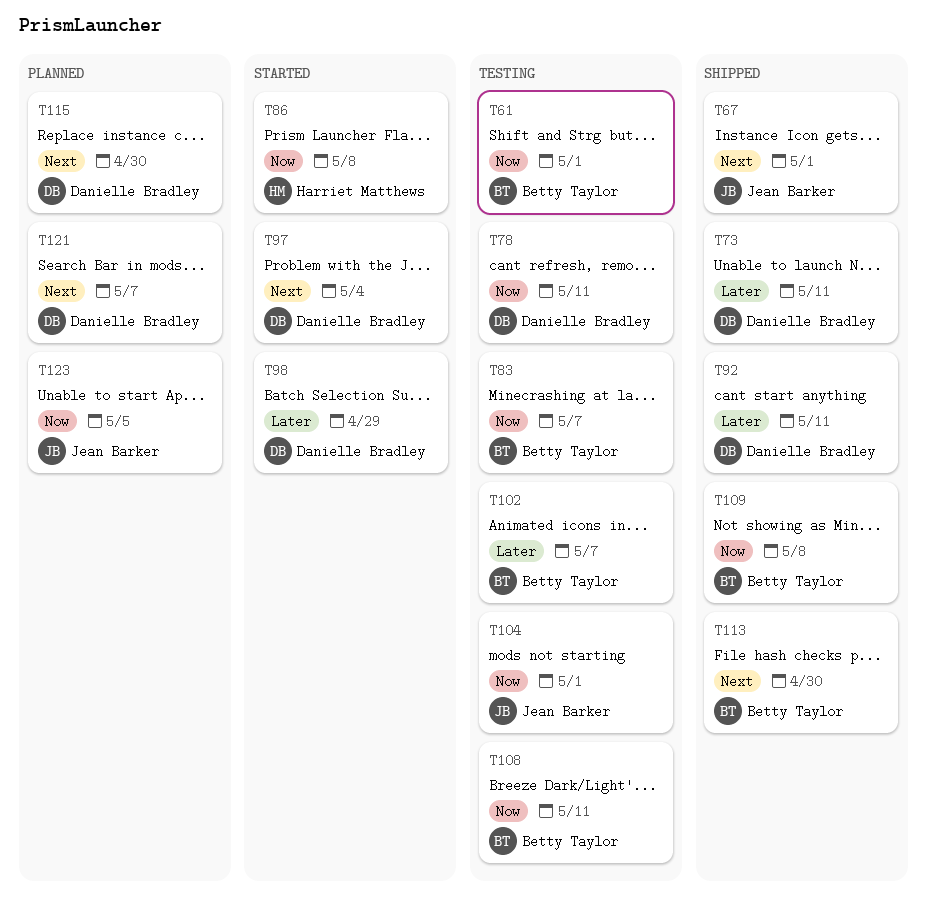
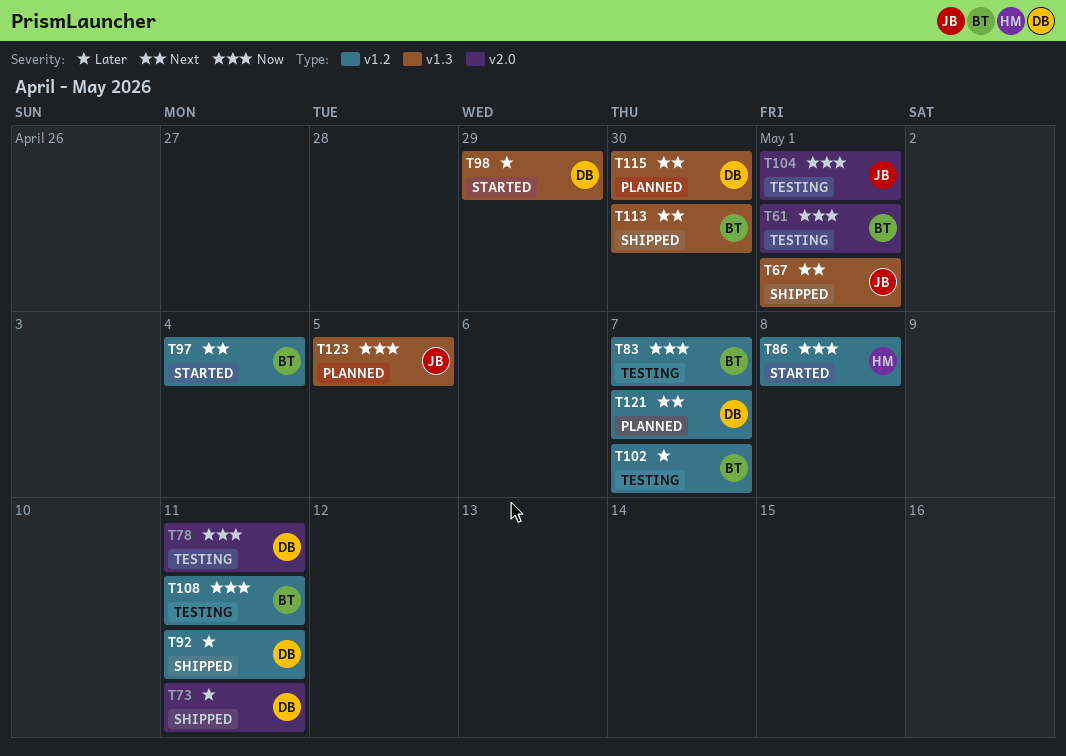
T97, owner: Danielle Bradley -> Betty Taylor
T109: present -> none

